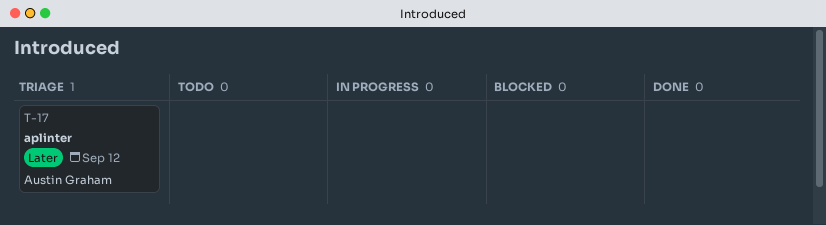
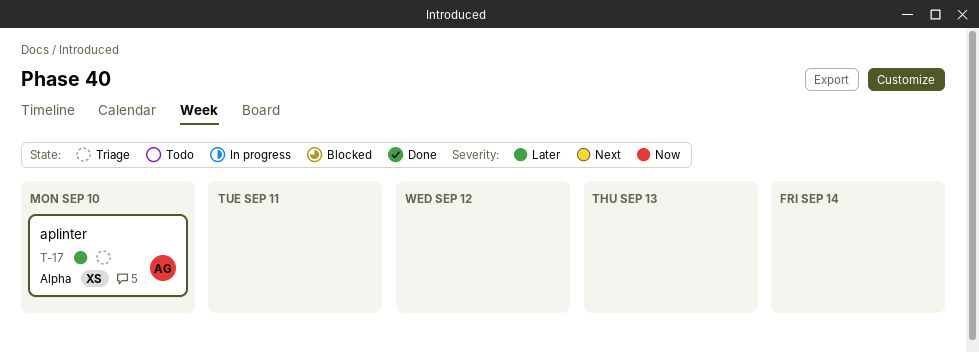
T-17, due: Sep 12 -> Sep 10

